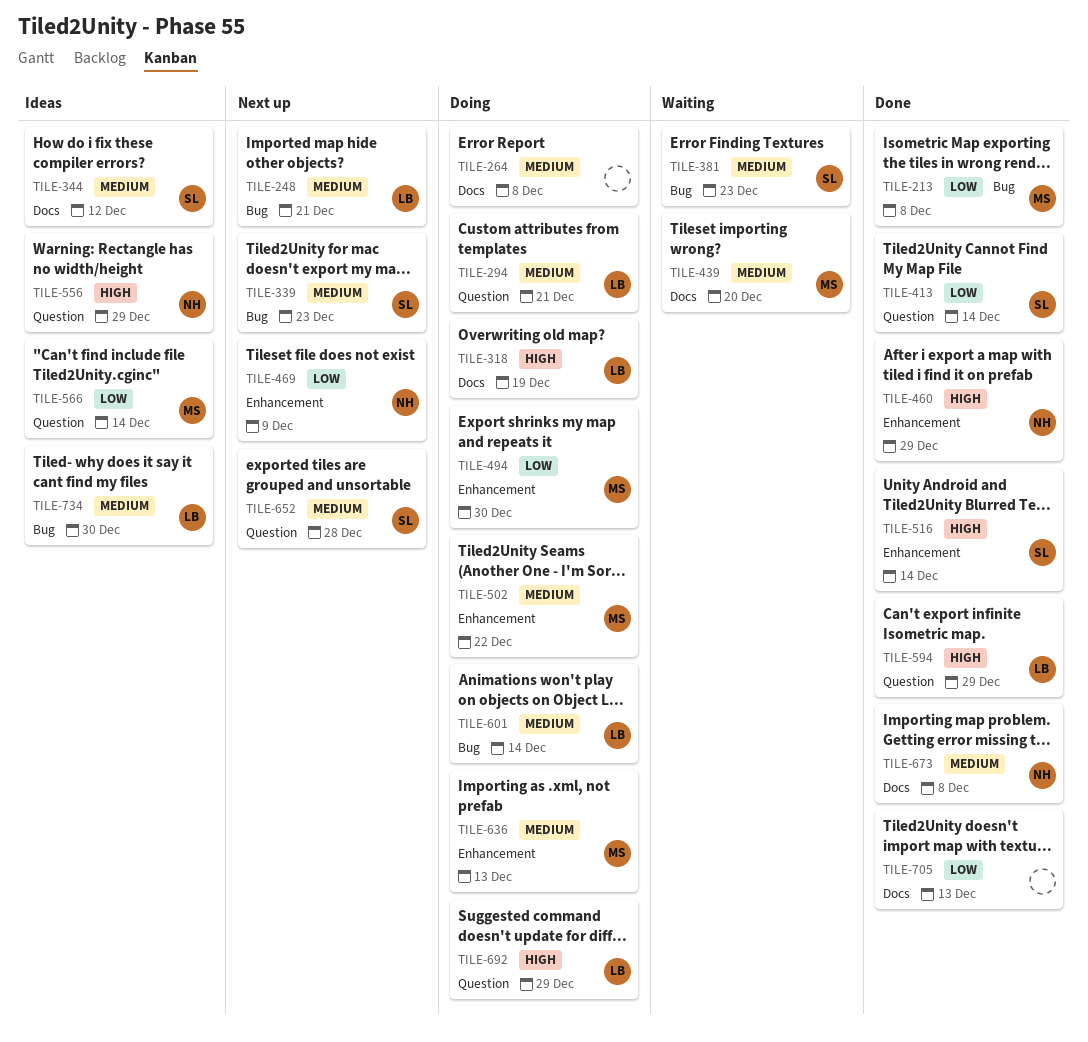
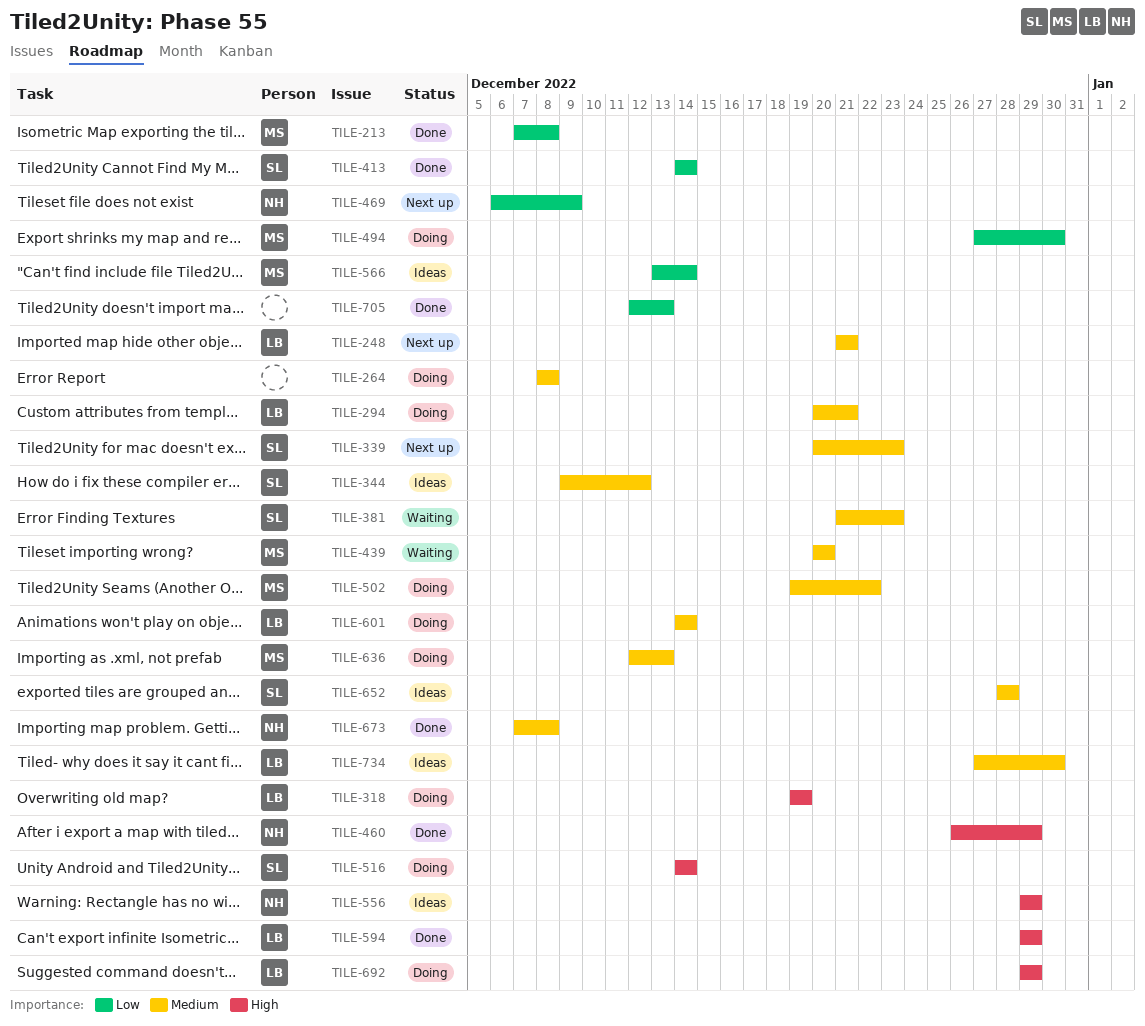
TILE-516, status: Done -> Doing
TILE-652, status: Next up -> Ideas

